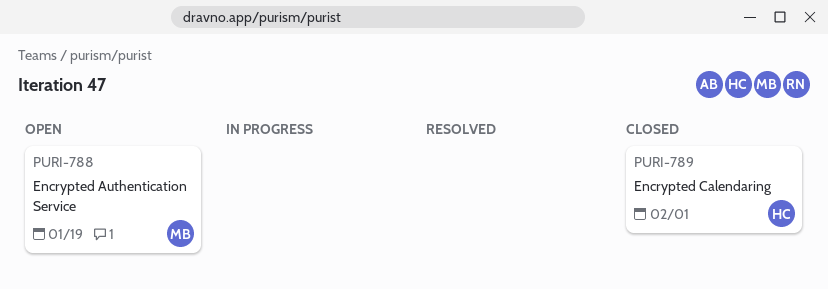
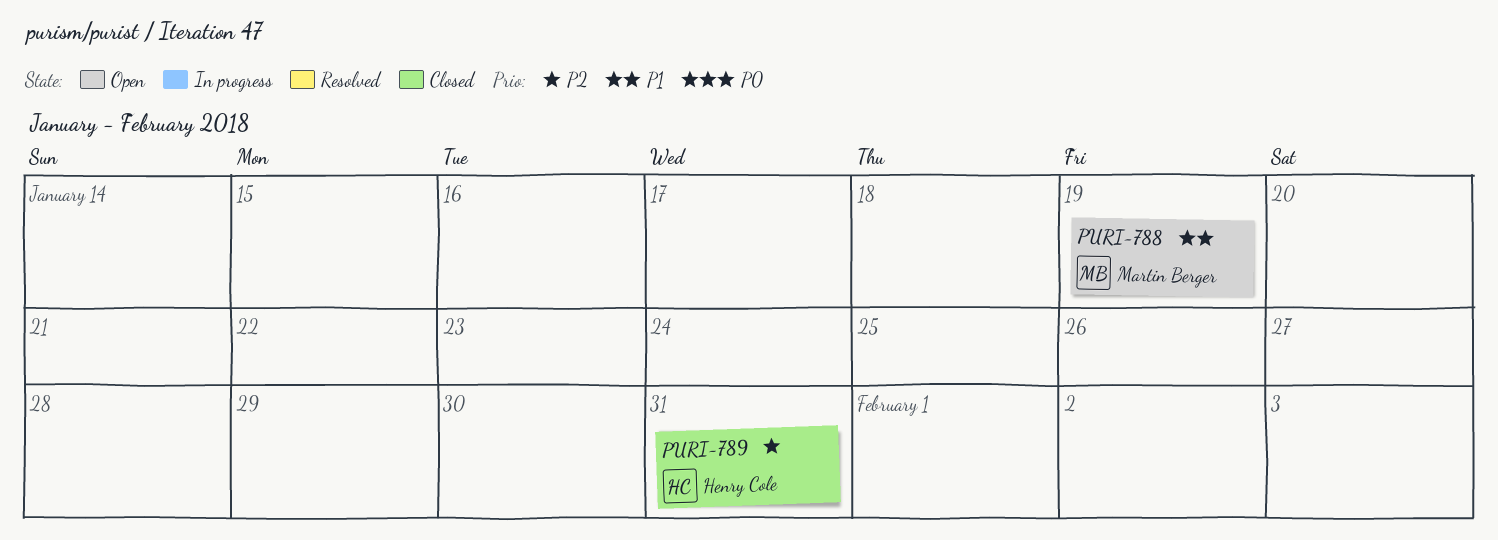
PURI-789, due: Feb 1 -> Jan 31

